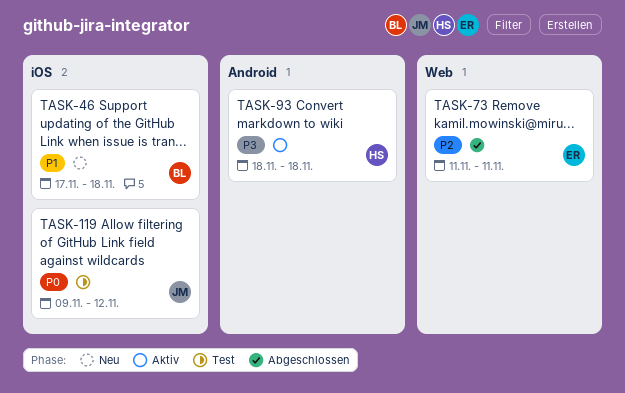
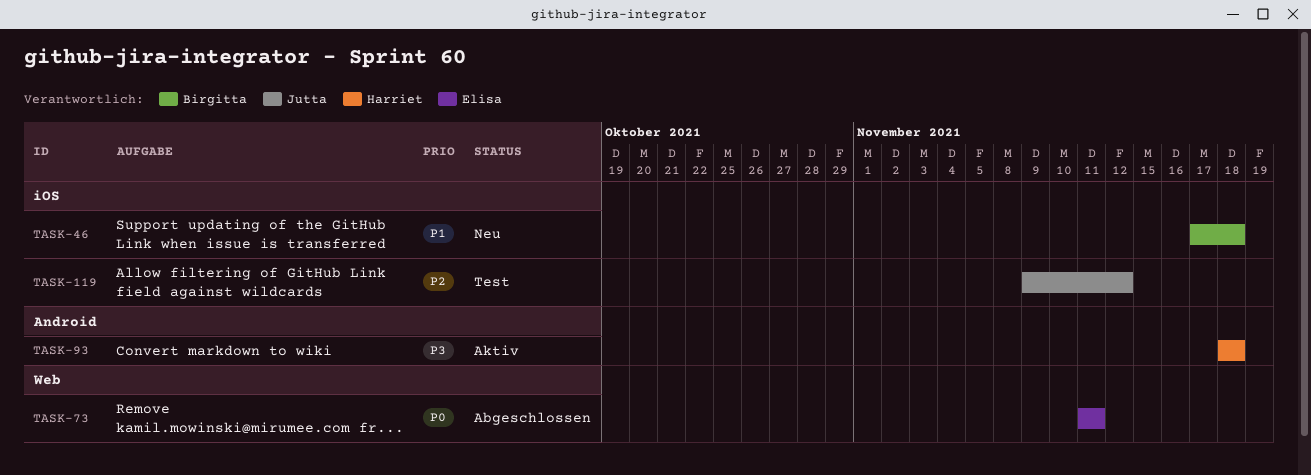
TASK-73, priority: P2 -> P0
TASK-119, priority: P0 -> P2

